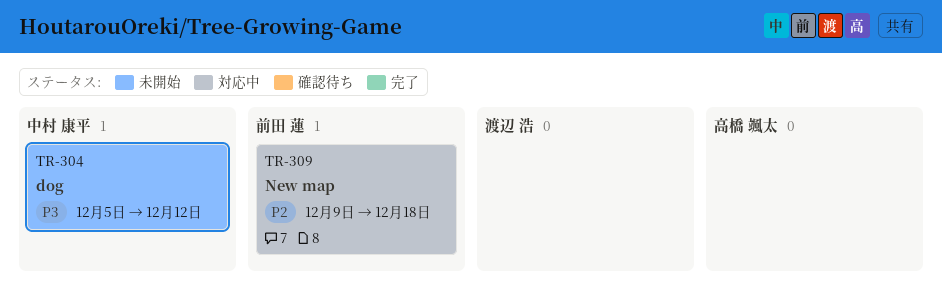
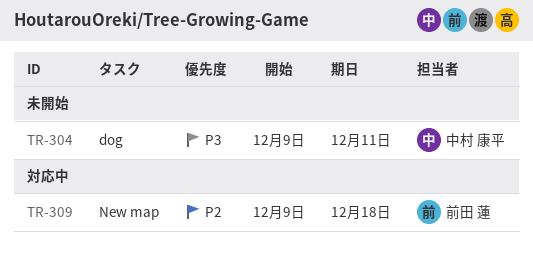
TR-304, start: Dec 5 -> Dec 9
TR-304, due: Dec 12 -> Dec 11

